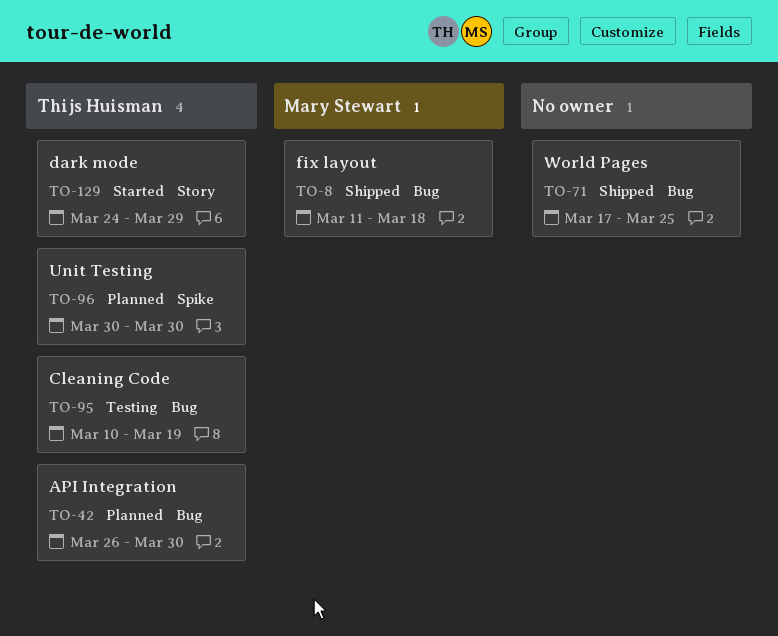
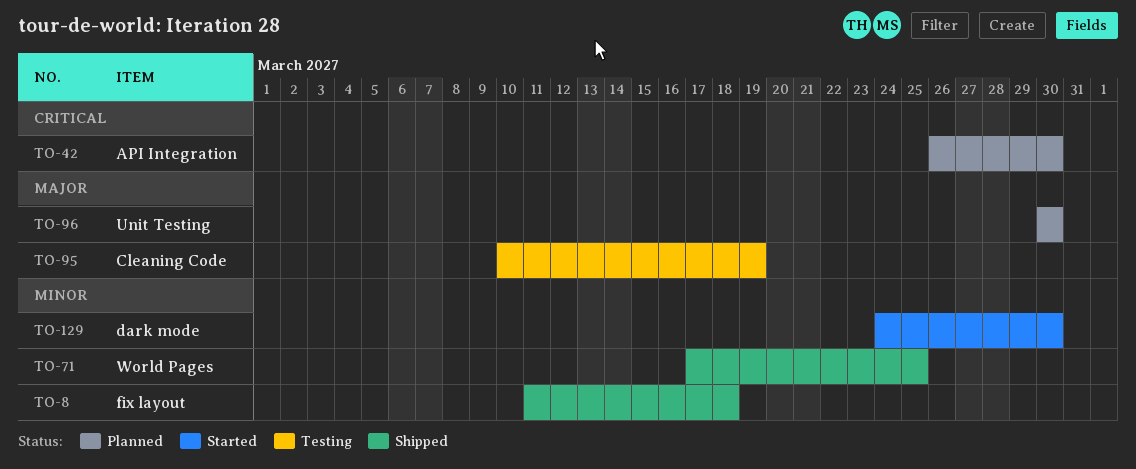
TO-129, due: Mar 29 -> Mar 30

